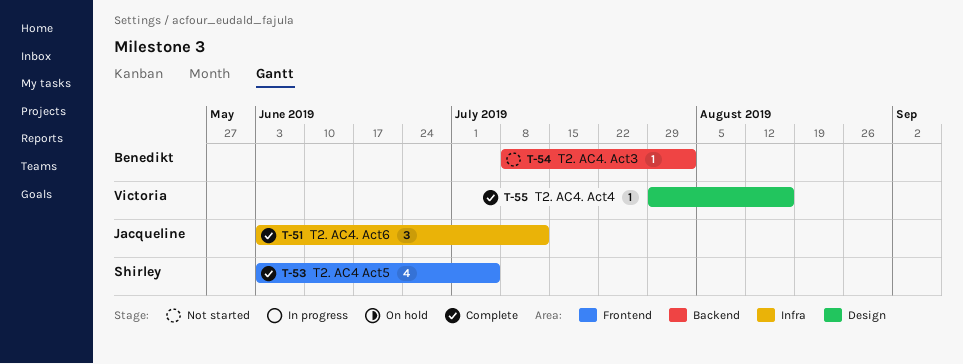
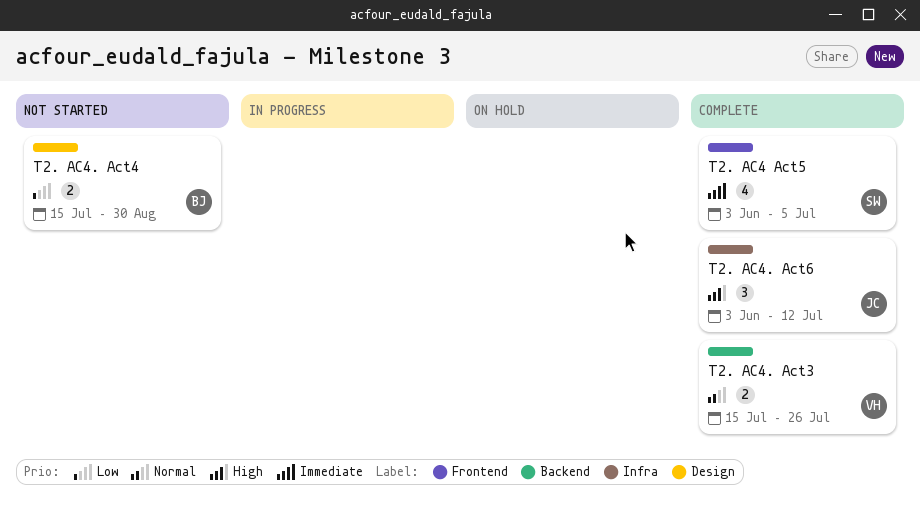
T2. AC4. Act3, status: Not started -> Complete
T2. AC4. Act3, owner: Benedikt -> Victoria
T2. AC4. Act3, estimate: 1 -> 2
T2. AC4. Act3, start: Jul 8 -> Jul 15
T2. AC4. Act3, due: Aug 2 -> Jul 26
T2. AC4. Act4, status: Complete -> Not started
T2. AC4. Act4, owner: Victoria -> Benedikt
T2. AC4. Act4, estimate: 1 -> 2
T2. AC4. Act4, start: Jul 29 -> Jul 15
T2. AC4. Act4, due: Aug 16 -> Aug 30

